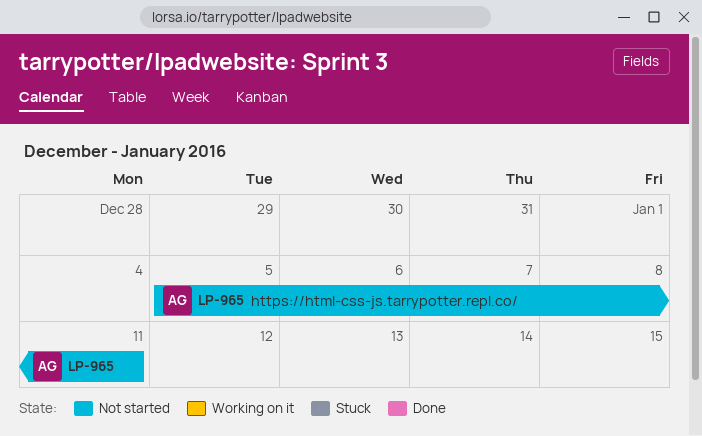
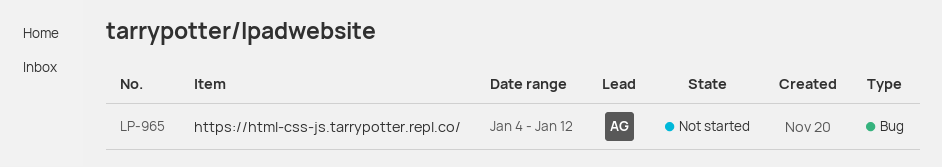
LP-965, start: Jan 5 -> Jan 4
LP-965, due: Jan 11 -> Jan 12

